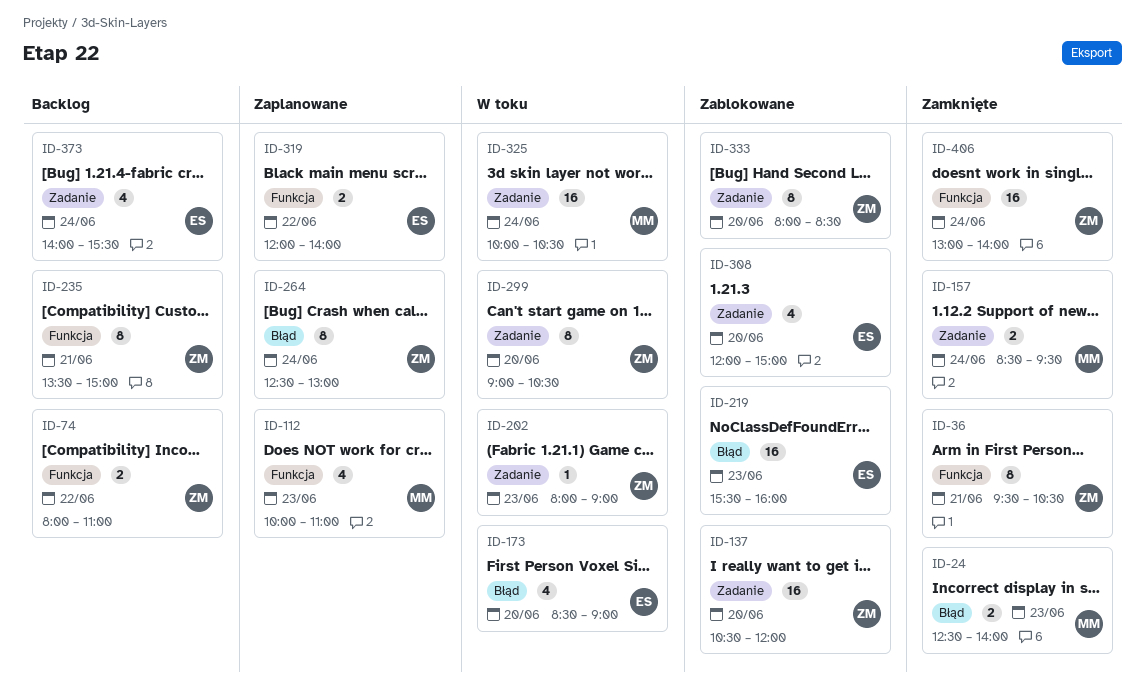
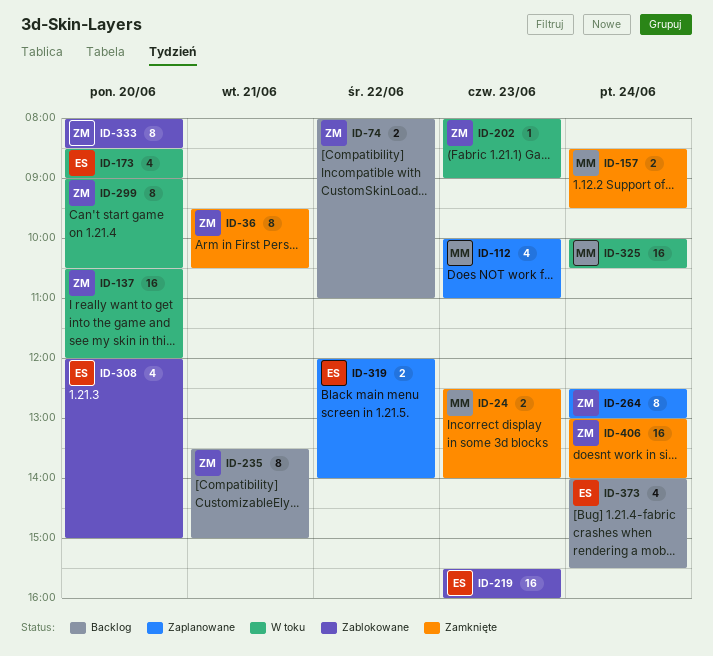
ID-137, status: Zablokowane -> W toku

